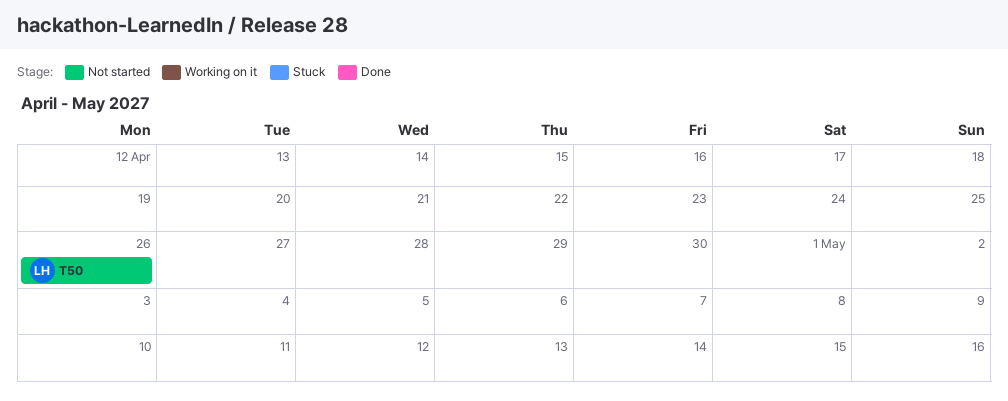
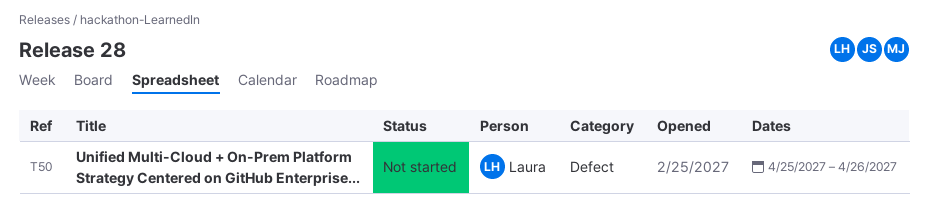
T50, start: Apr 26 -> Apr 25

